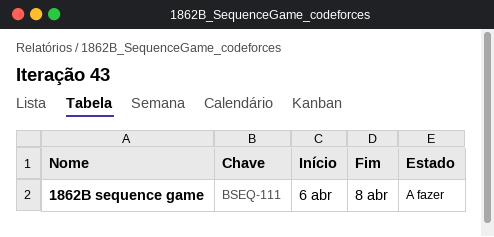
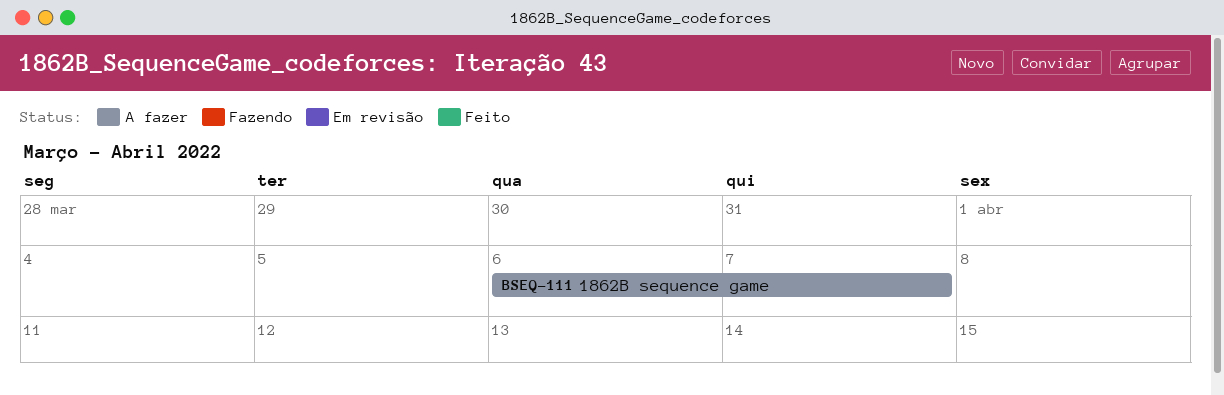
BSEQ-111, due: Apr 8 -> Apr 7

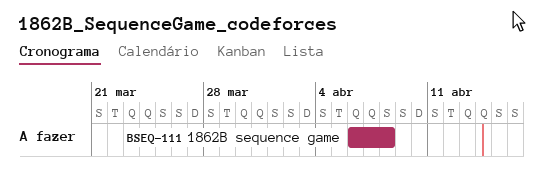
BSEQ-111, due: Apr 7 -> Apr 8

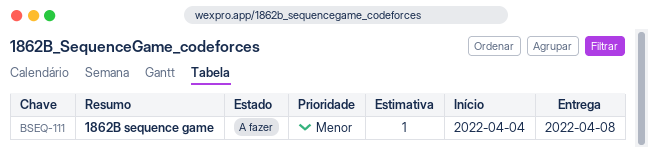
BSEQ-111, start: Apr 6 -> Apr 4

